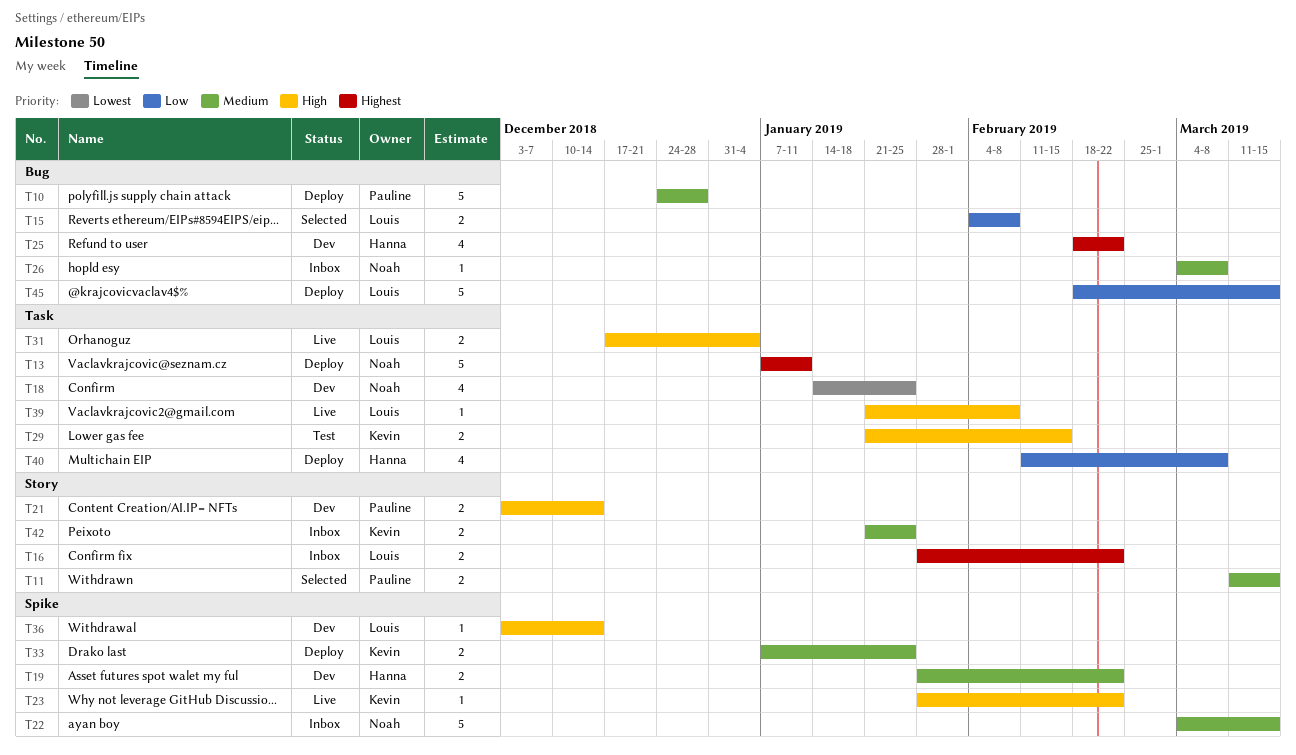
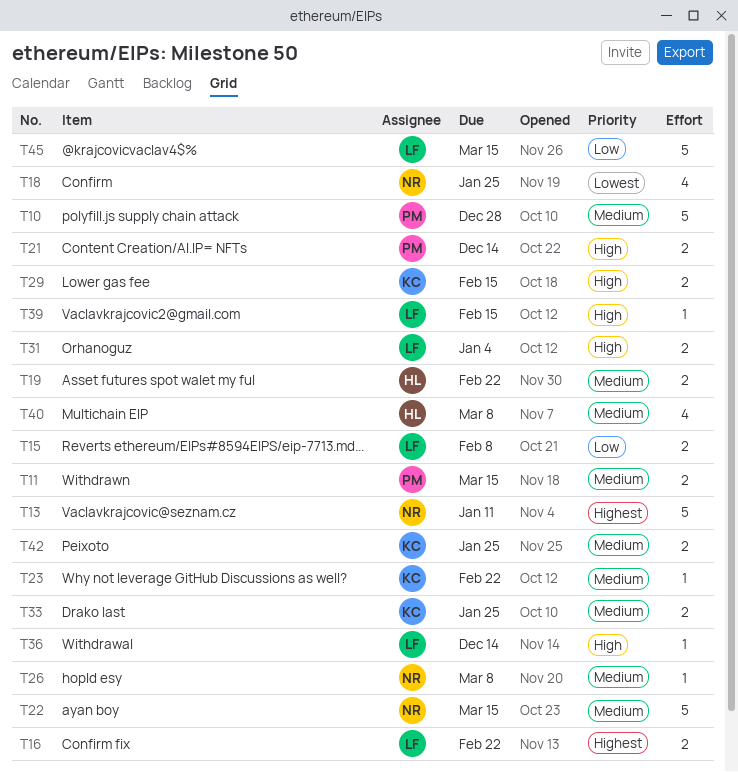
T23, priority: High -> Medium
T25: present -> none
T39, due: Feb 8 -> Feb 15
T40, priority: Low -> Medium

